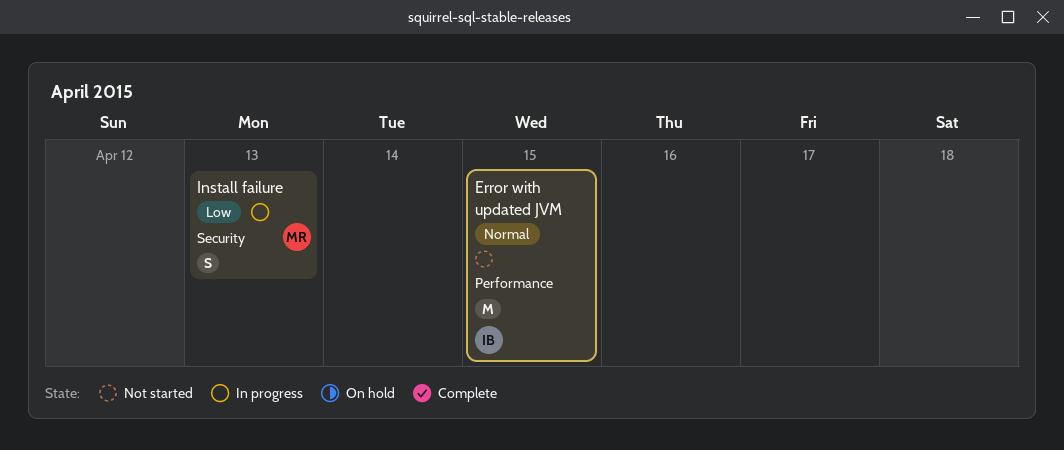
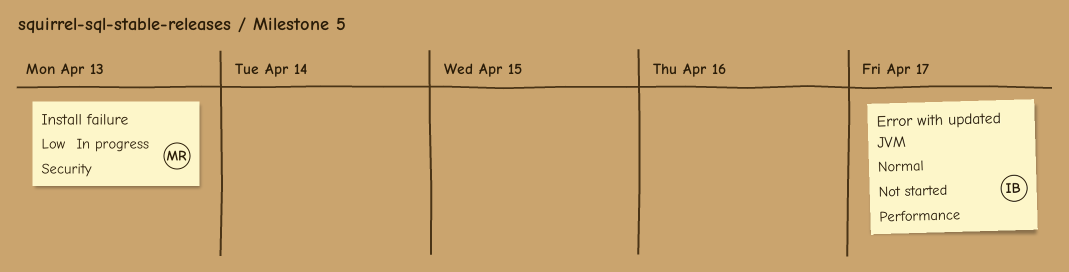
Error with updated JVM, due: Apr 15 -> Apr 17

